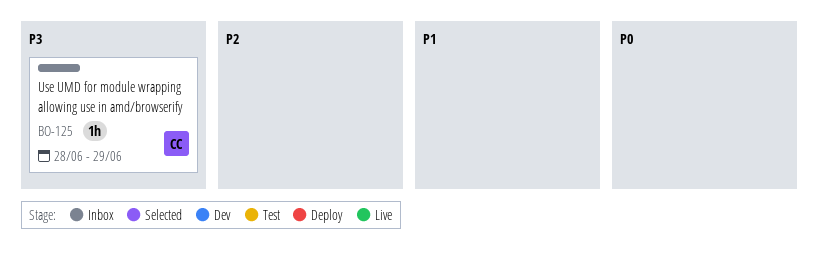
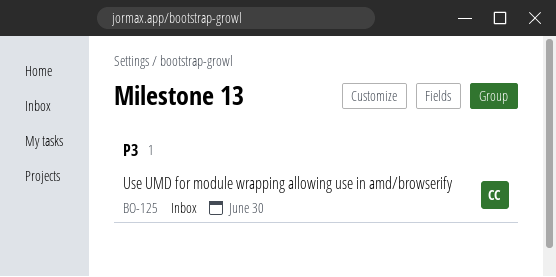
BO-125, due: Jun 29 -> Jun 30

